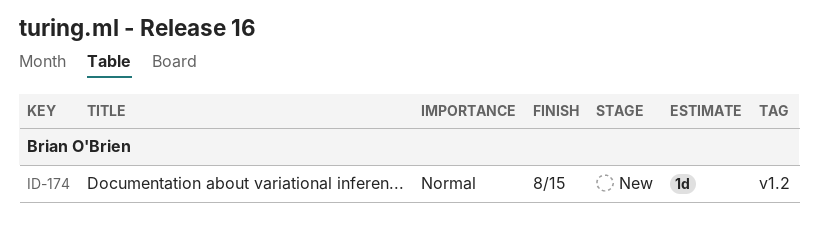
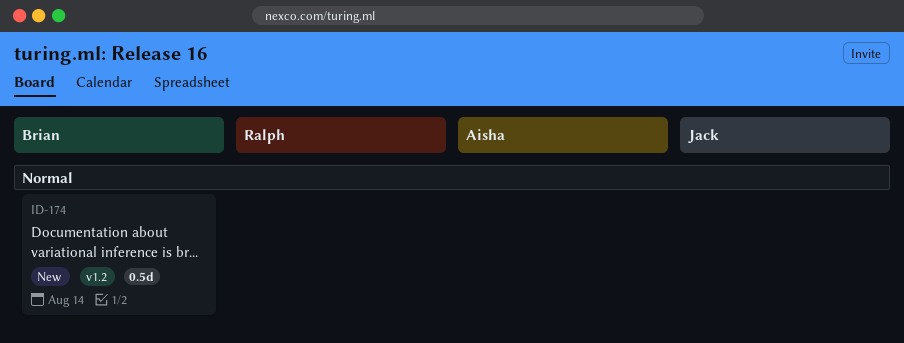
ID-174, estimate: 1d -> 0.5d
ID-174, due: Aug 15 -> Aug 14

